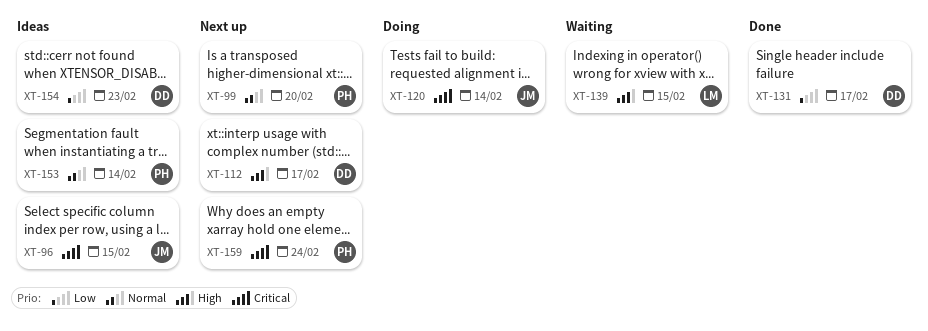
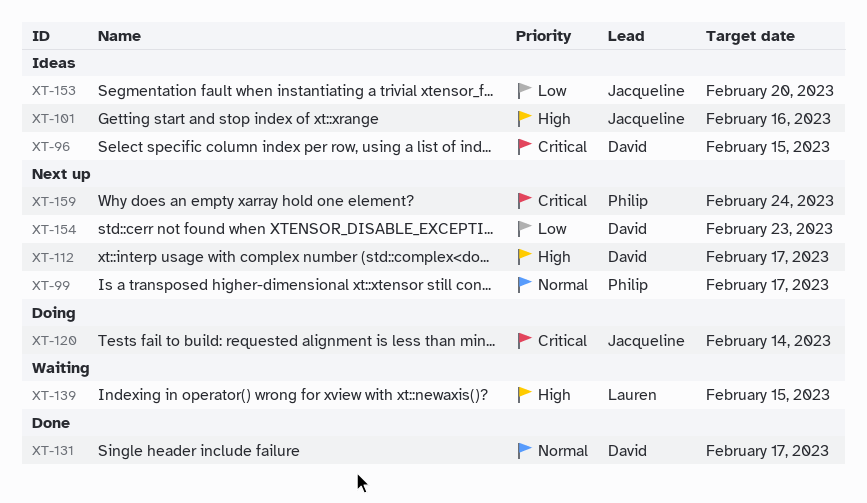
XT-96, owner: Jacqueline -> David
XT-99, due: Feb 20 -> Feb 17
XT-101: none -> present
XT-131, priority: Low -> Normal
XT-153, owner: Philip -> Jacqueline
XT-153, priority: Normal -> Low
XT-153, due: Feb 14 -> Feb 20
XT-154, status: Ideas -> Next up

